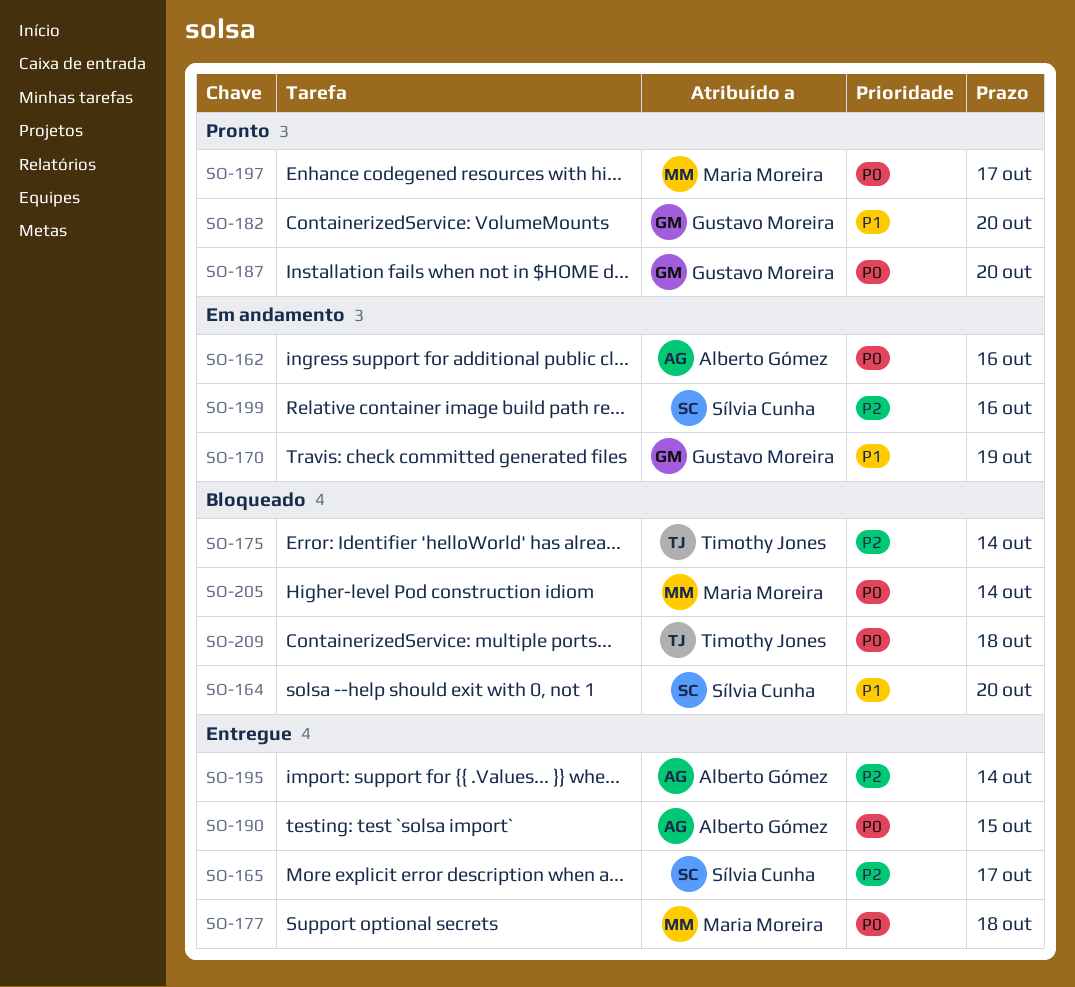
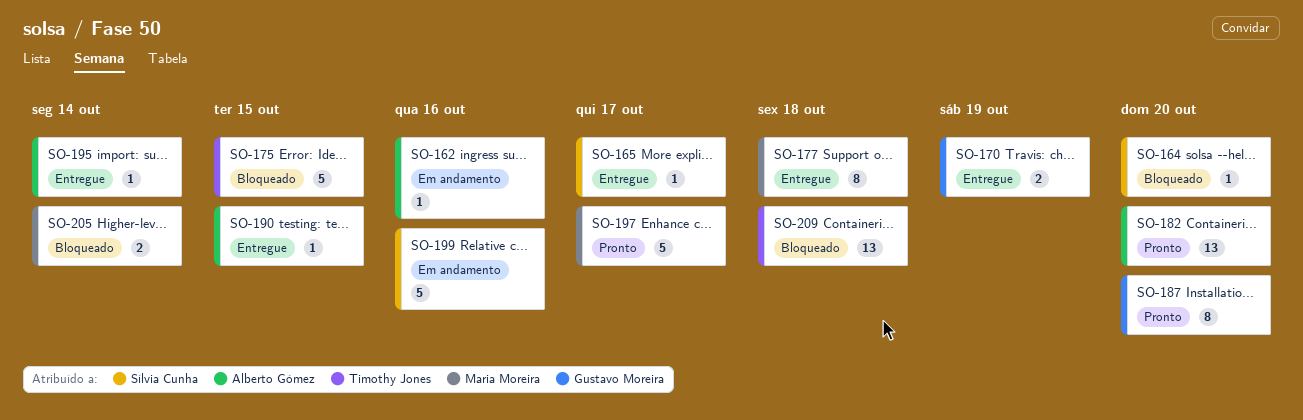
SO-170, status: Em andamento -> Entregue
SO-175, due: Oct 14 -> Oct 15
SO-182, owner: Gustavo Moreira -> Alberto Gómez

